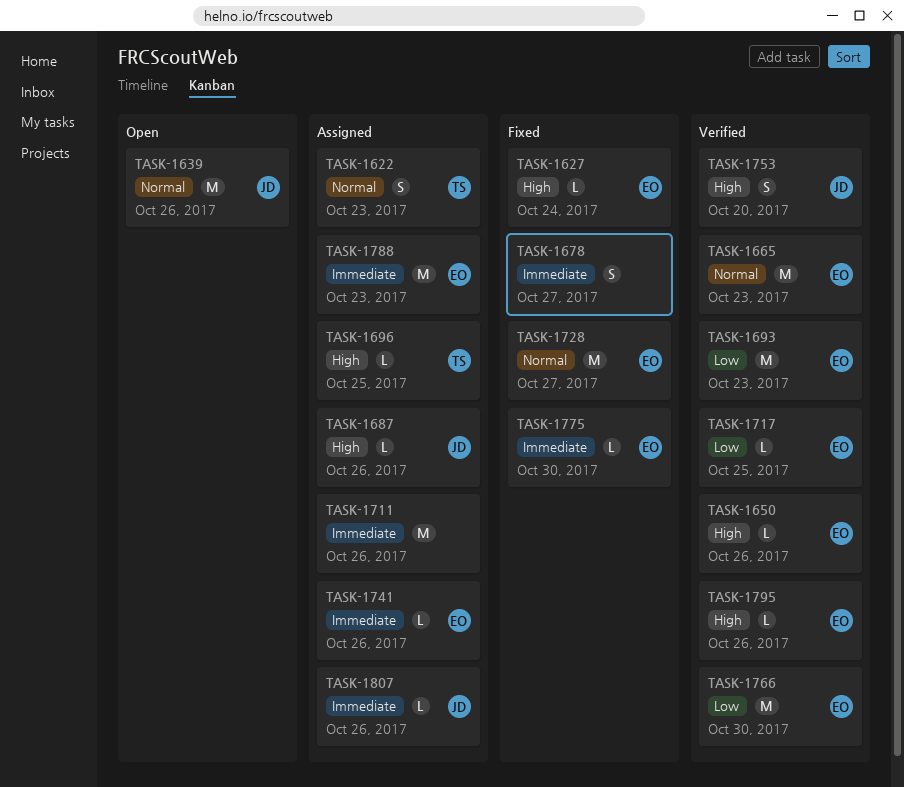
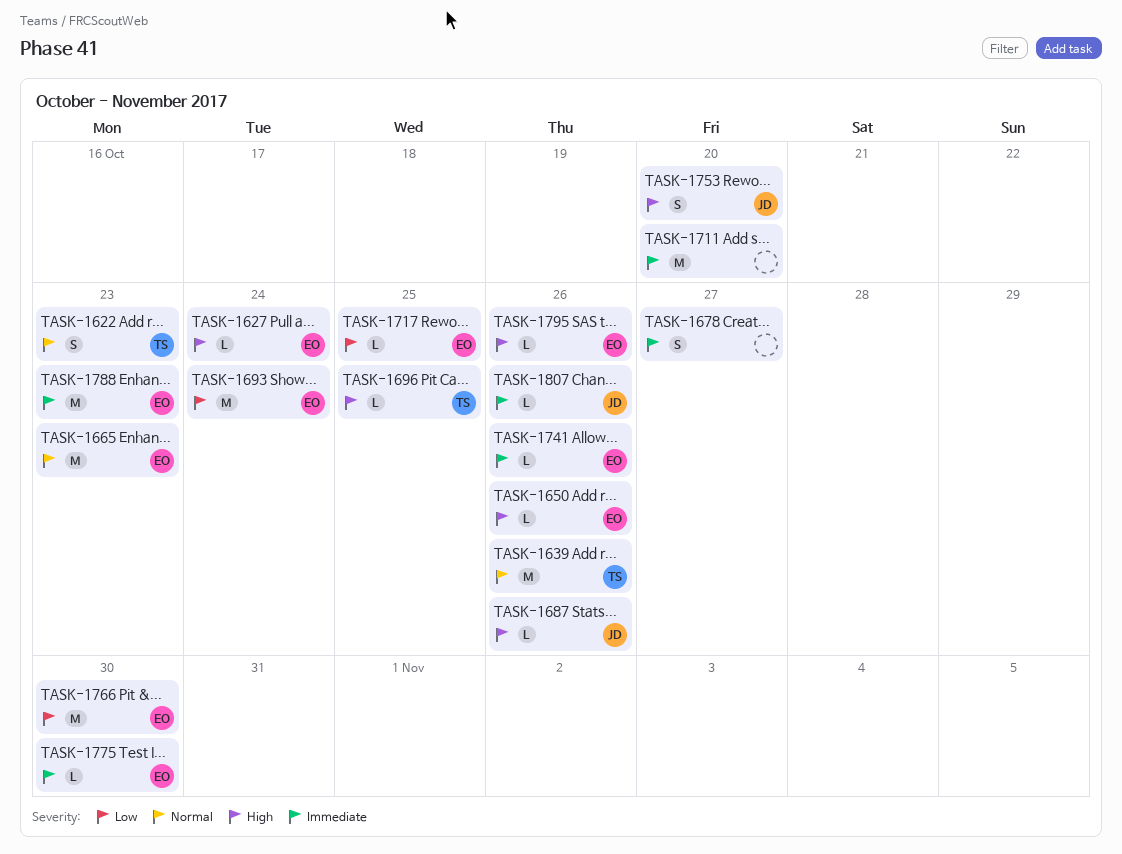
TASK-1639, owner: JD -> TS
TASK-1693, due: Oct 23 -> Oct 24
TASK-1711, due: Oct 26 -> Oct 20
TASK-1728: present -> none

